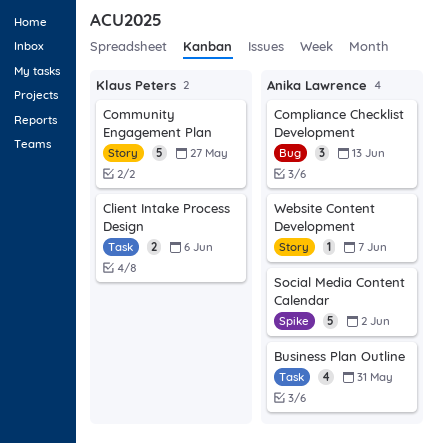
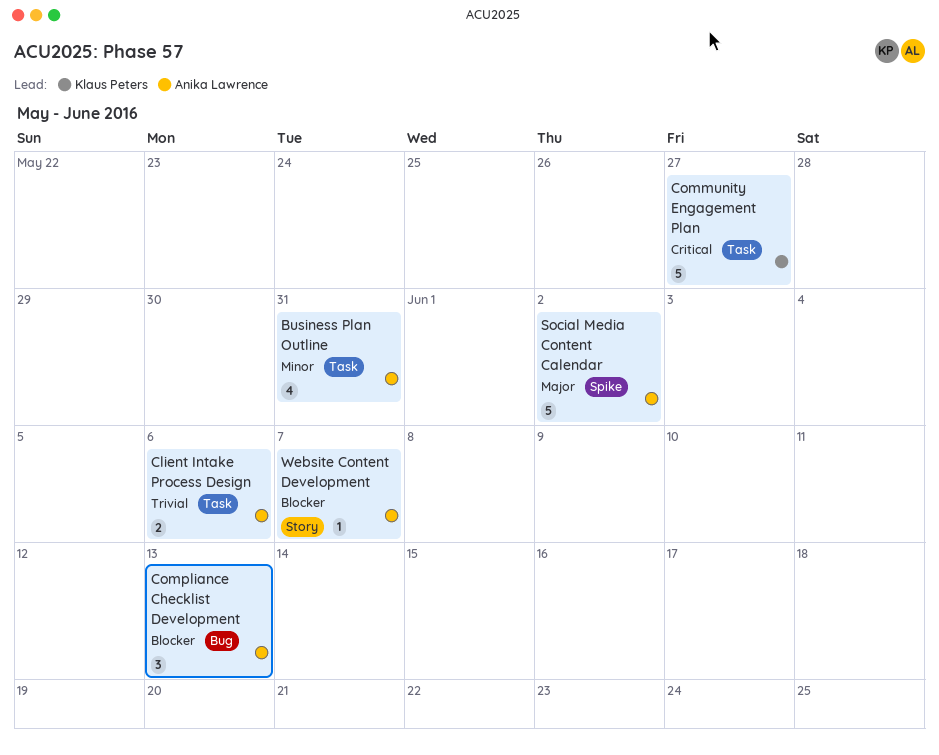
Client Intake Process Design, owner: Klaus Peters -> Anika Lawrence
Community Engagement Plan, label: Story -> Task

